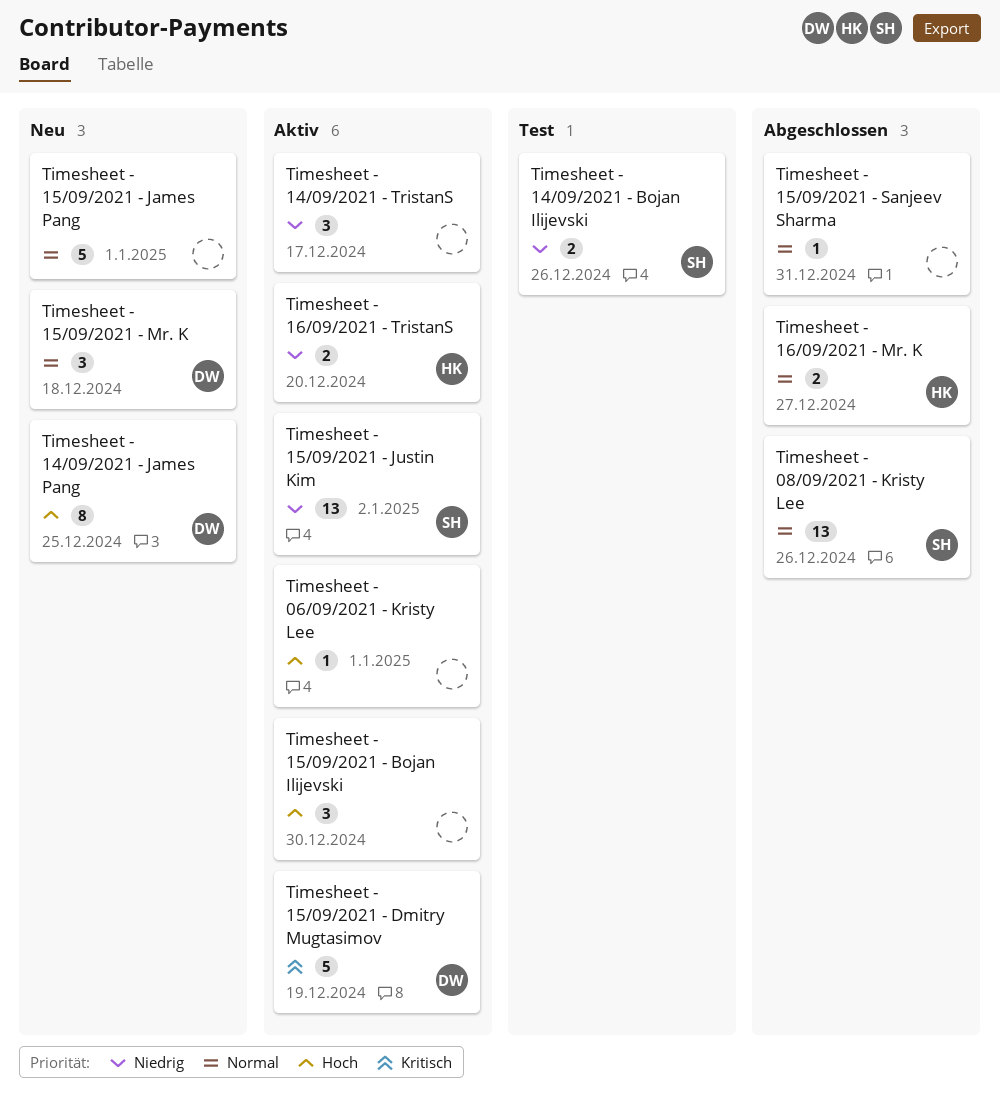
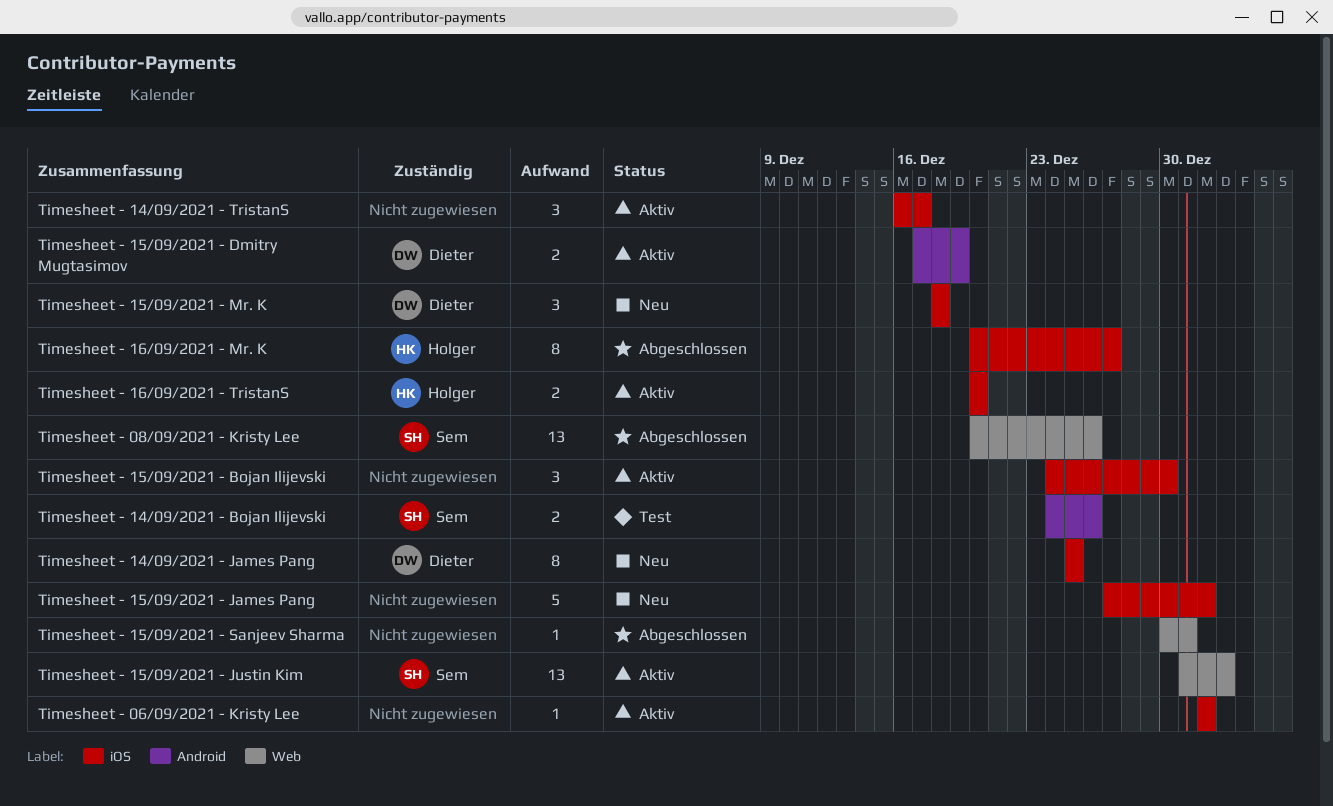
Timesheet - 15/09/2021 - Dmitry Mugtasimov, estimate: 5 -> 2
Timesheet - 16/09/2021 - Mr. K, estimate: 2 -> 8

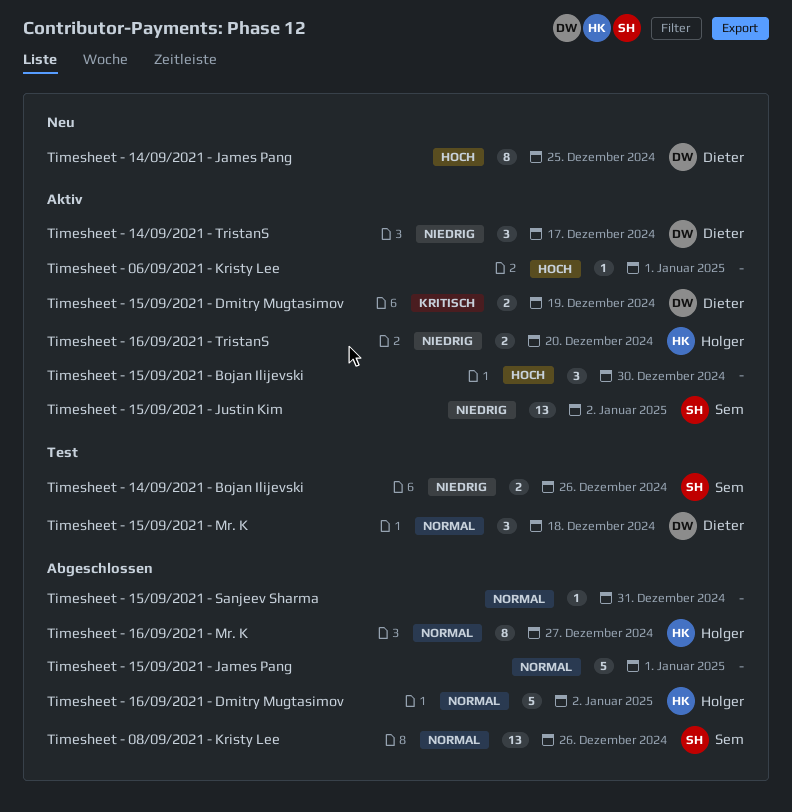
Timesheet - 14/09/2021 - TristanS, owner: none -> Dieter
Timesheet - 15/09/2021 - James Pang, status: Neu -> Abgeschlossen
Timesheet - 15/09/2021 - Mr. K, status: Neu -> Test
Timesheet - 16/09/2021 - Dmitry Mugtasimov: none -> present

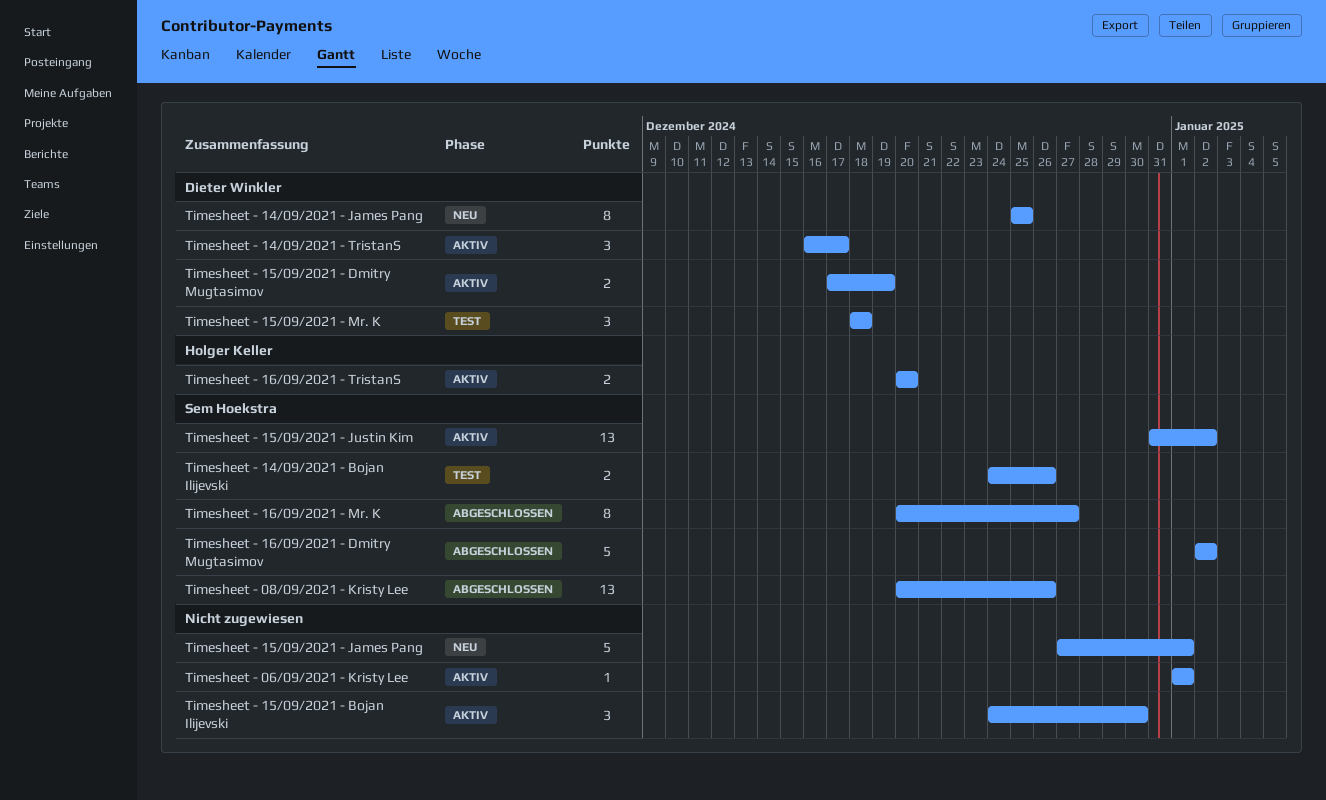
Timesheet - 15/09/2021 - James Pang, status: Abgeschlossen -> Neu
Timesheet - 15/09/2021 - Sanjeev Sharma: present -> none
Timesheet - 16/09/2021 - Dmitry Mugtasimov, owner: Holger Keller -> Sem Hoekstra
Timesheet - 16/09/2021 - Mr. K, owner: Holger Keller -> Sem Hoekstra

